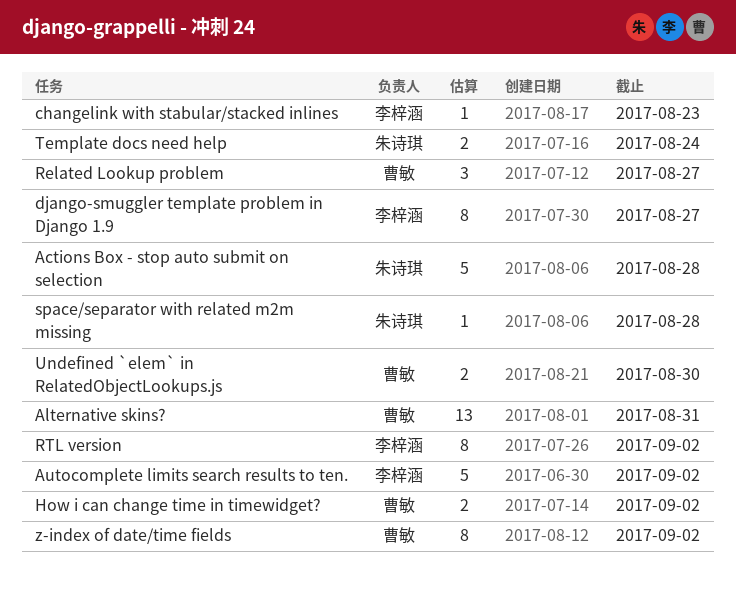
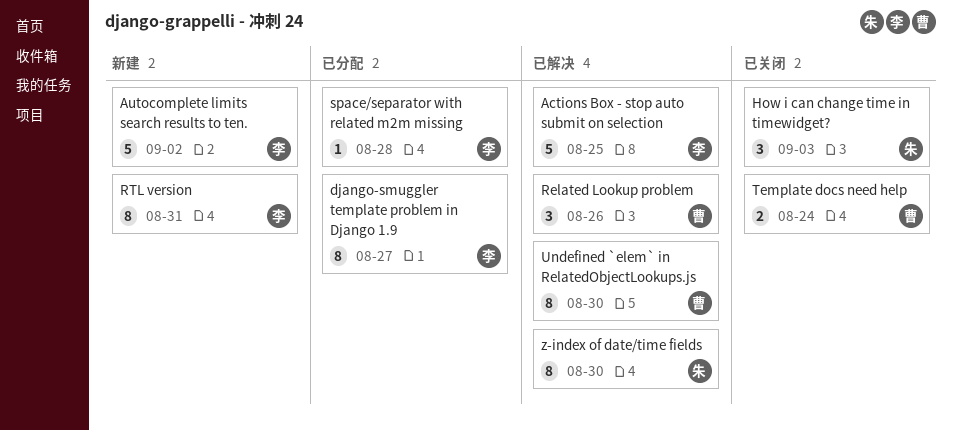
Actions Box - stop auto submit on selection, owner: 朱诗琪 -> 李梓涵
Actions Box - stop auto submit on selection, due: Aug 28 -> Aug 25
Alternative skins?: present -> none
changelink with stabular/stacked inlines: present -> none
How i can change time in timewidget?, owner: 曹敏 -> 朱诗琪
How i can change time in timewidget?, estimate: 2 -> 3
How i can change time in timewidget?, due: Sep 2 -> Sep 3
Related Lookup problem, due: Aug 27 -> Aug 26
RTL version, due: Sep 2 -> Aug 31
space/separator with related m2m missing, owner: 朱诗琪 -> 李梓涵
Template docs need help, owner: 朱诗琪 -> 曹敏
Undefined `elem` in RelatedObjectLookups.js, estimate: 2 -> 8
z-index of date/time fields, owner: 曹敏 -> 朱诗琪
z-index of date/time fields, due: Sep 2 -> Aug 30

